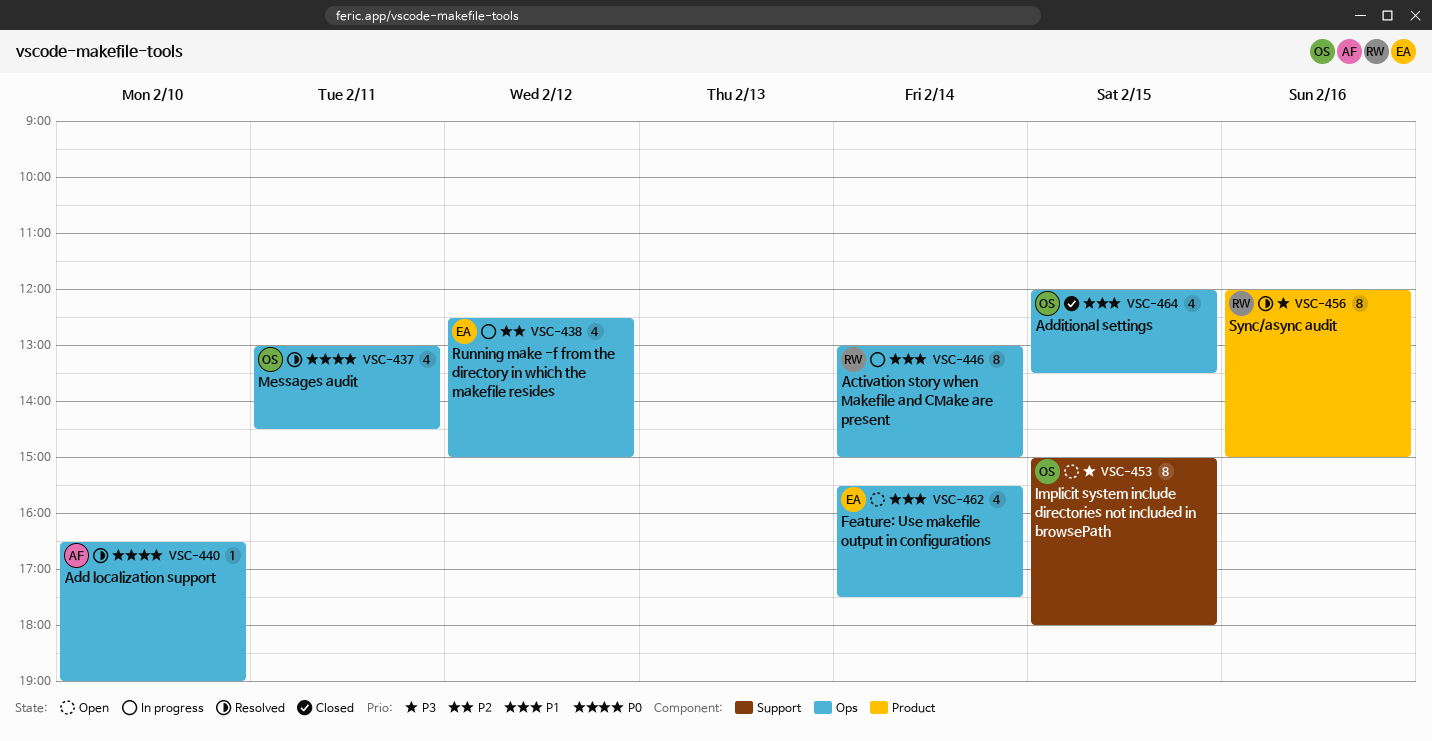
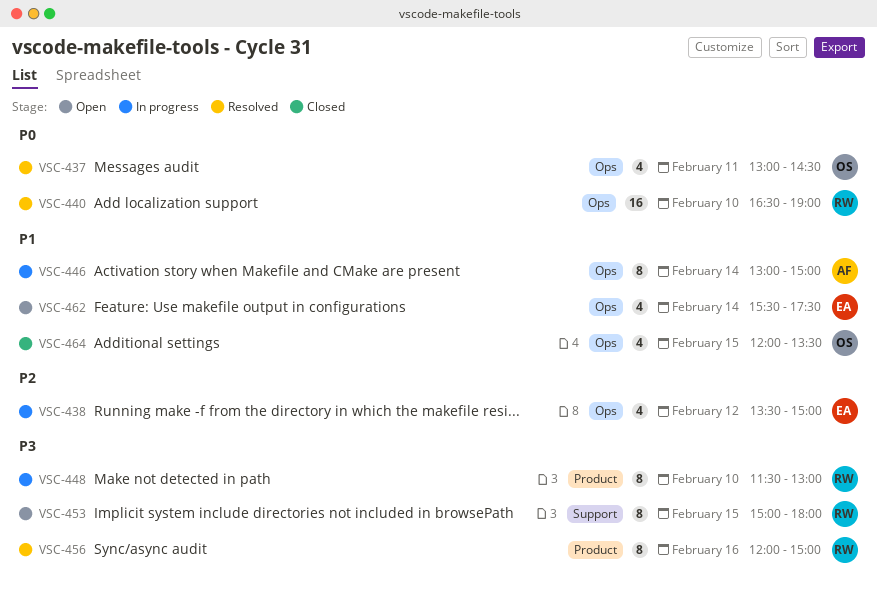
VSC-438, begins: 12:30 -> 13:30
VSC-440, owner: AF -> RW
VSC-440, estimate: 1 -> 16
VSC-446, owner: RW -> AF
VSC-448: none -> present
VSC-453, owner: OS -> RW

